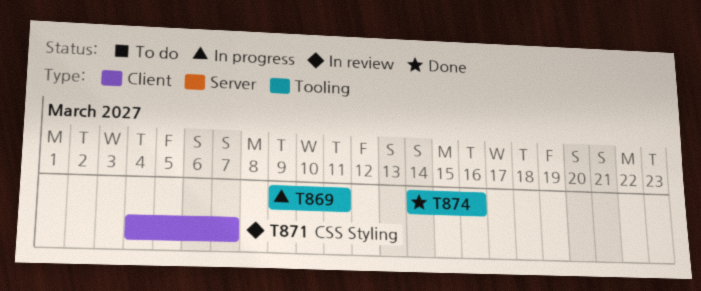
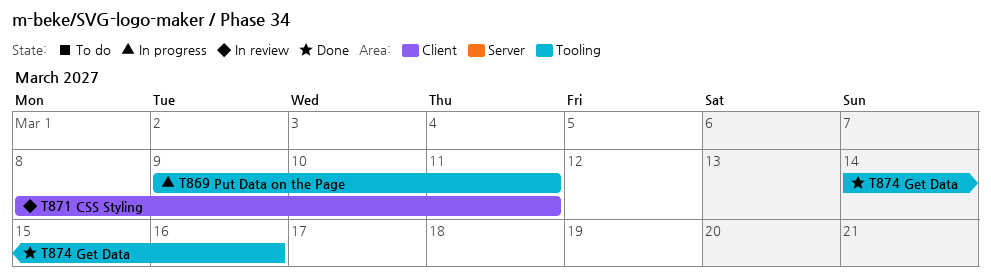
T871, start: Mar 4 -> Mar 8
T871, due: Mar 7 -> Mar 11

